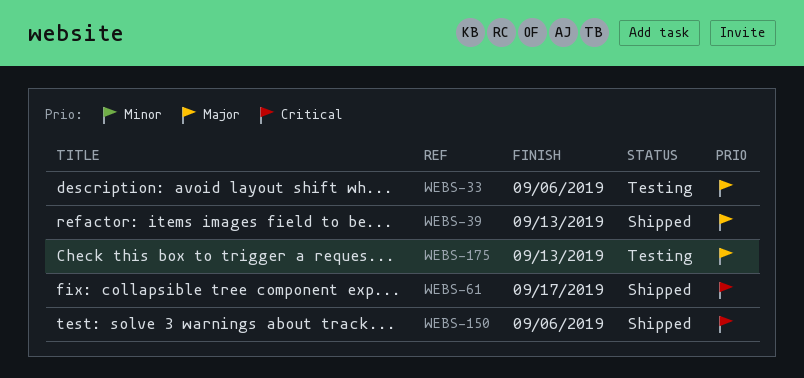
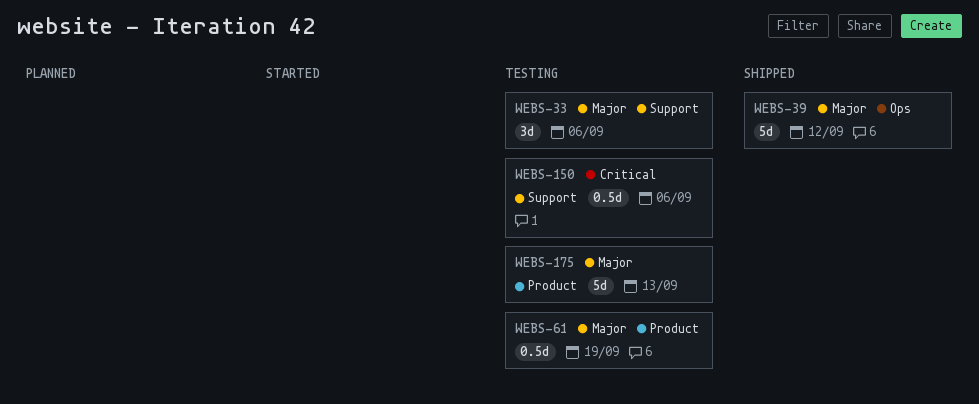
WEBS-39, due: Sep 13 -> Sep 12
WEBS-61, status: Shipped -> Testing
WEBS-61, priority: Critical -> Major
WEBS-61, due: Sep 17 -> Sep 19
WEBS-150, status: Shipped -> Testing

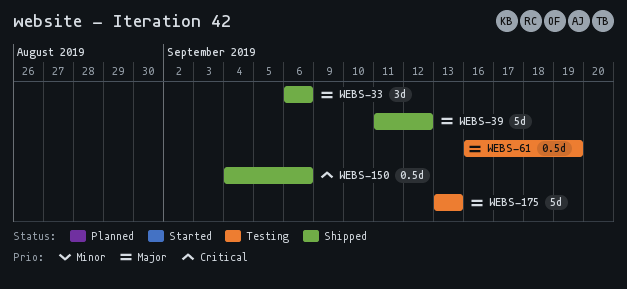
WEBS-33, status: Testing -> Shipped
WEBS-150, status: Testing -> Shipped

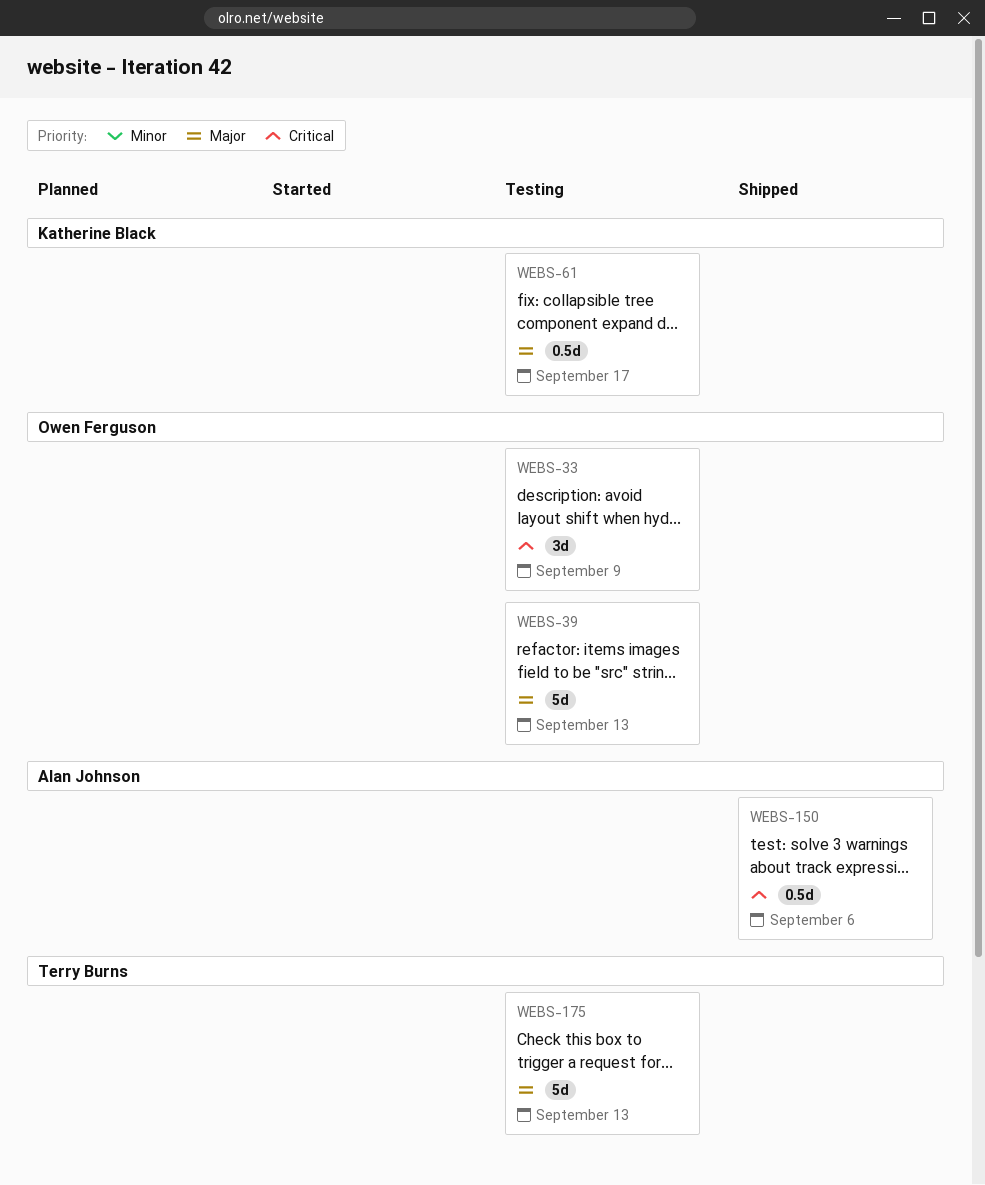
WEBS-33, status: Shipped -> Testing
WEBS-33, priority: Major -> Critical
WEBS-33, due: Sep 6 -> Sep 9
WEBS-39, status: Shipped -> Testing
WEBS-39, due: Sep 12 -> Sep 13
WEBS-61, due: Sep 19 -> Sep 17

